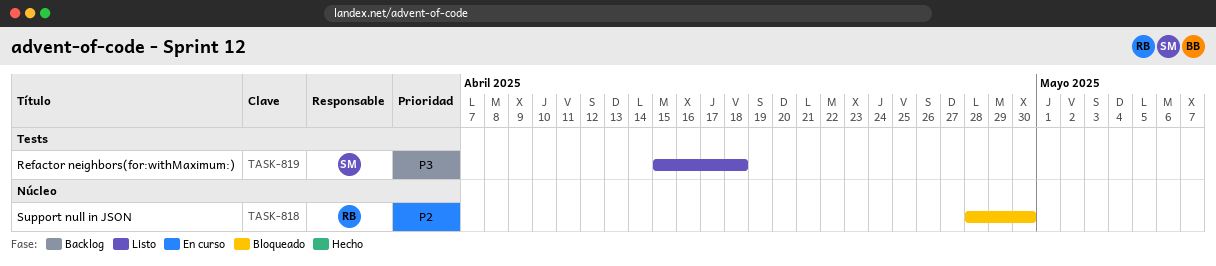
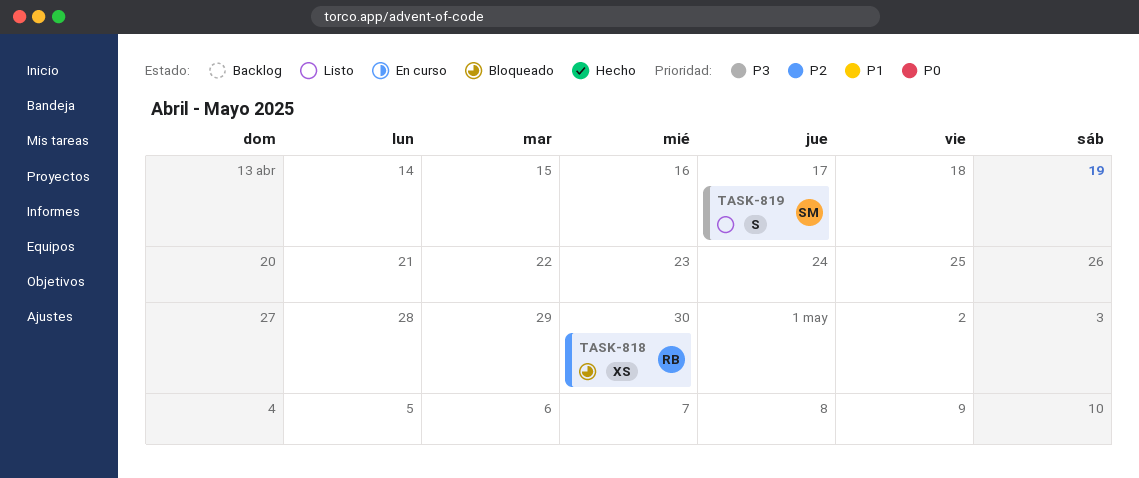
TASK-819, due: Apr 18 -> Apr 17

